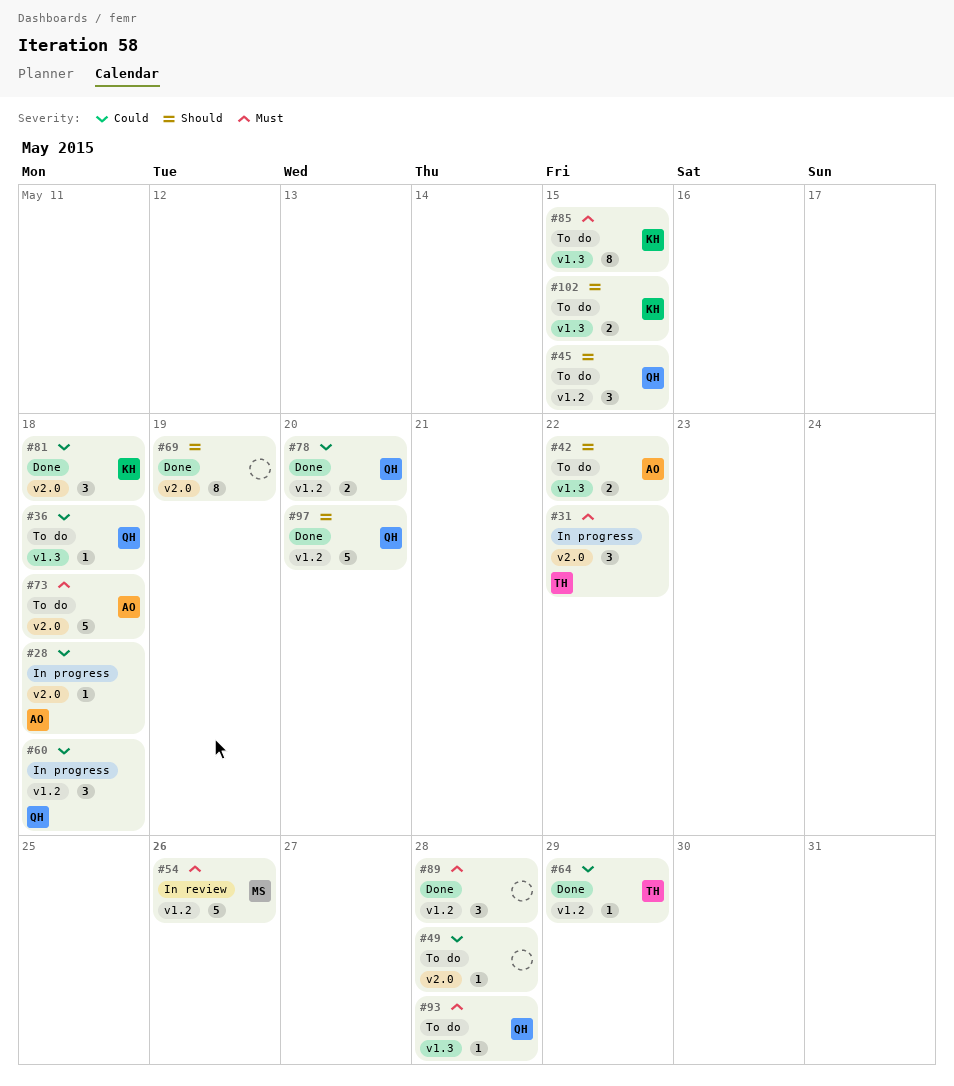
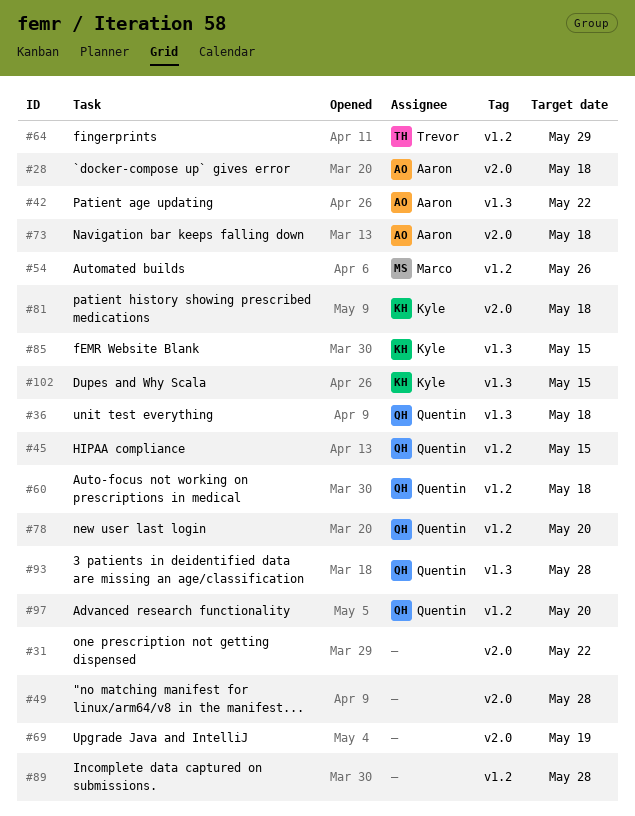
#31, owner: Trevor -> none

